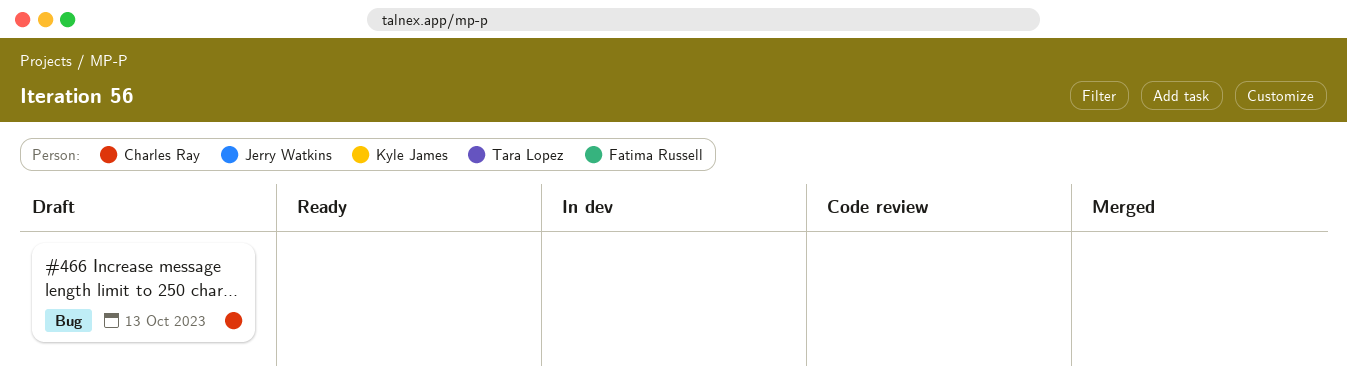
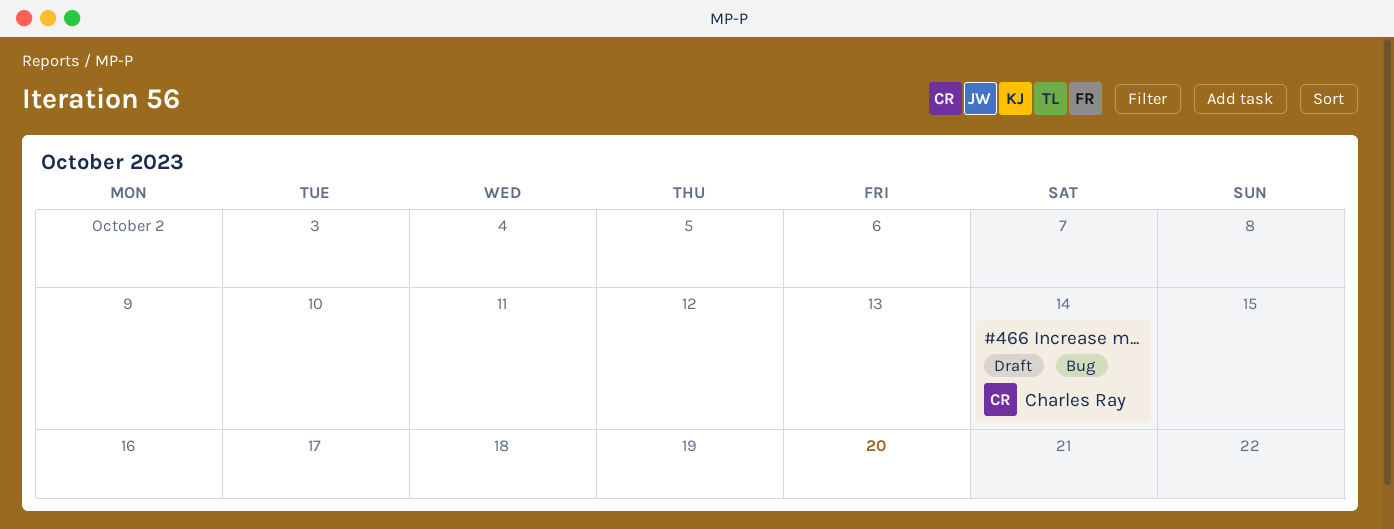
#466, due: Oct 13 -> Oct 14

